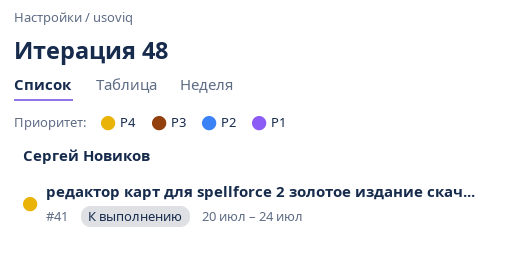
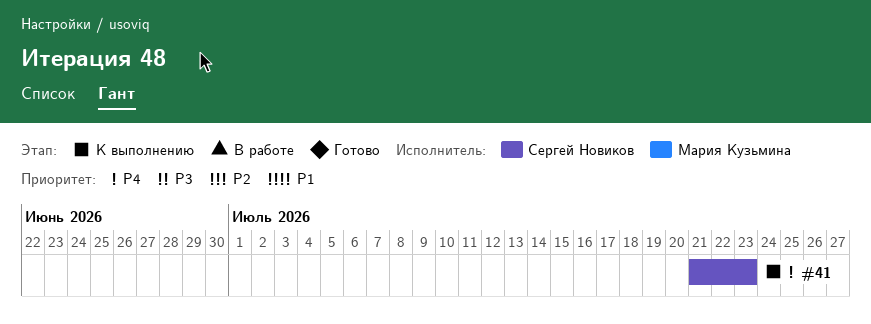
#41, start: Jul 20 -> Jul 21
#41, due: Jul 24 -> Jul 23

